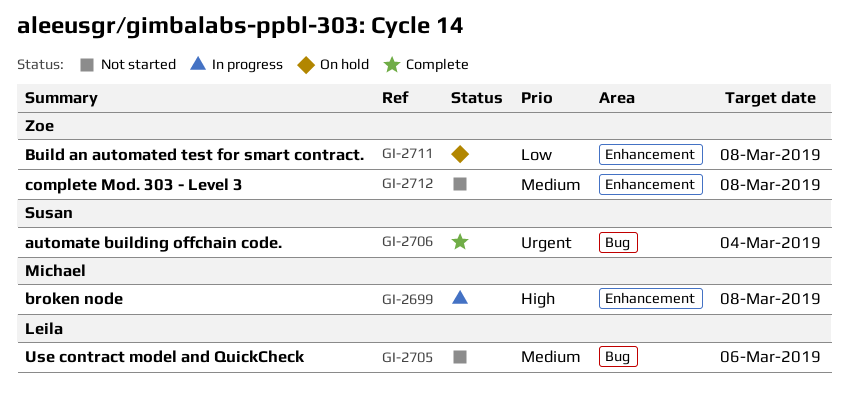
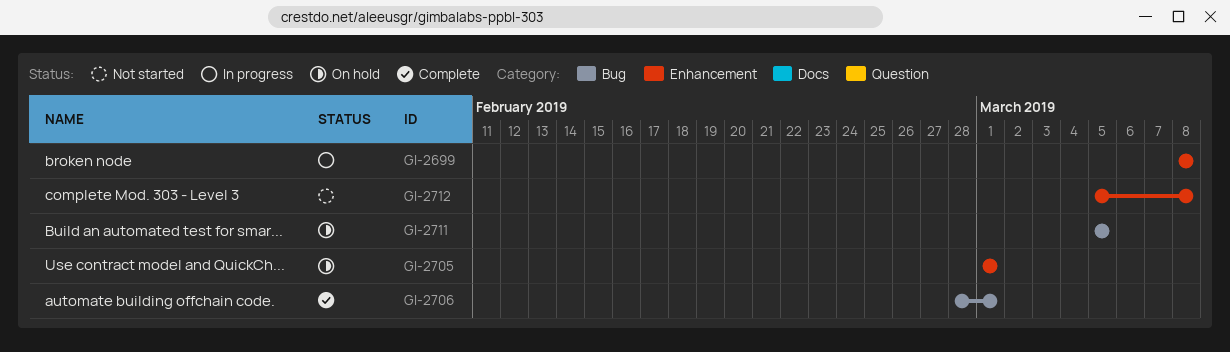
GI-2705, status: Not started -> On hold
GI-2705, label: Bug -> Enhancement
GI-2705, due: Mar 6 -> Mar 1
GI-2706, due: Mar 4 -> Mar 1
GI-2711, label: Enhancement -> Bug
GI-2711, due: Mar 8 -> Mar 5

